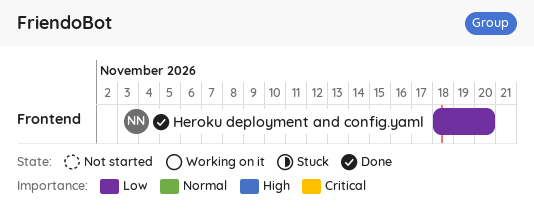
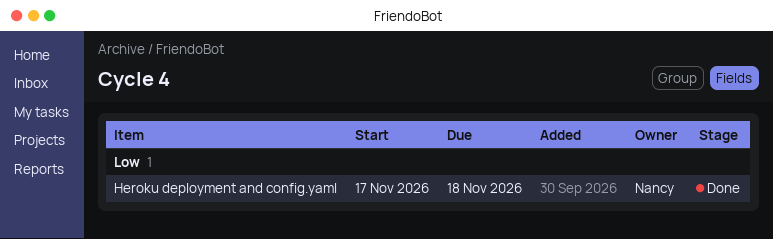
Heroku deployment and config.yaml, start: Nov 18 -> Nov 17
Heroku deployment and config.yaml, due: Nov 20 -> Nov 18

